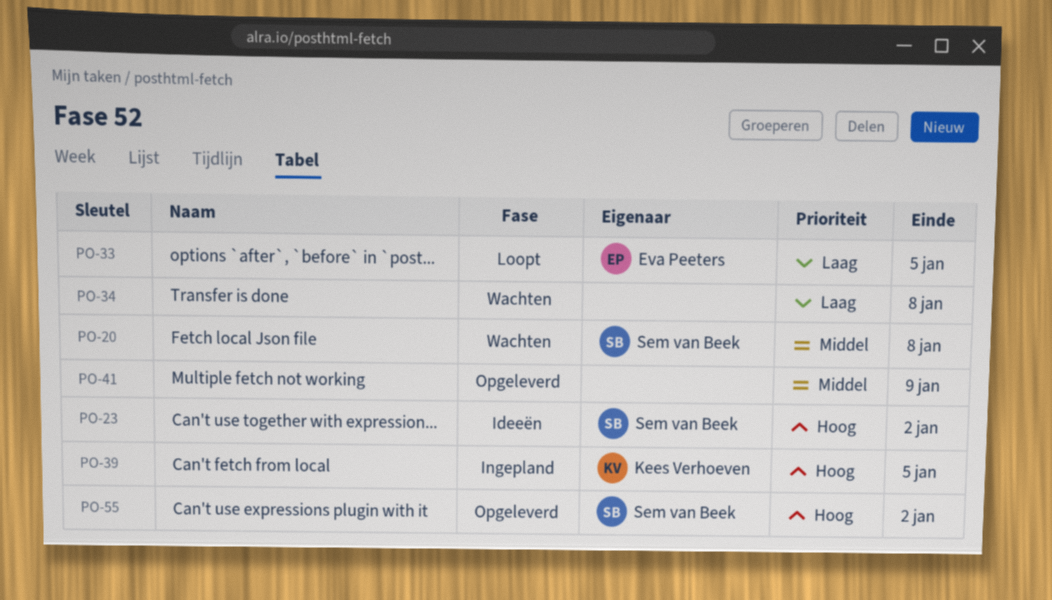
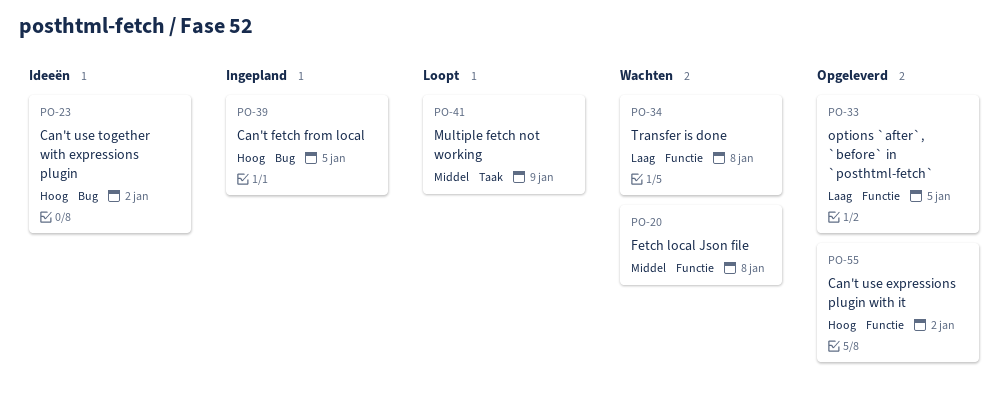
PO-33, status: Loopt -> Opgeleverd
PO-41, status: Opgeleverd -> Loopt

